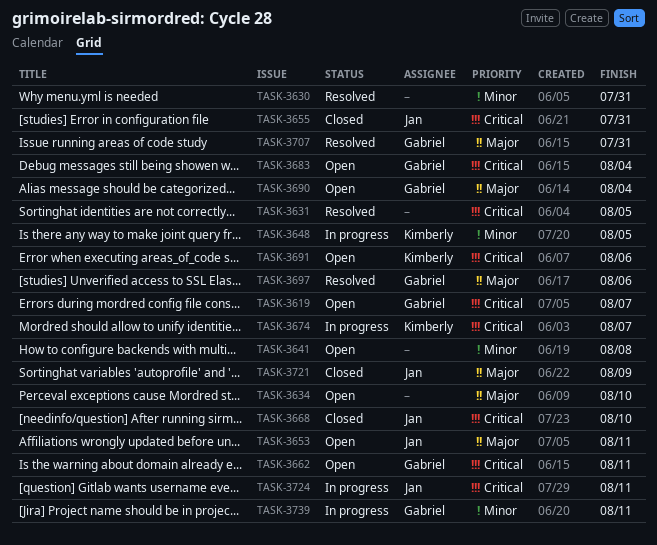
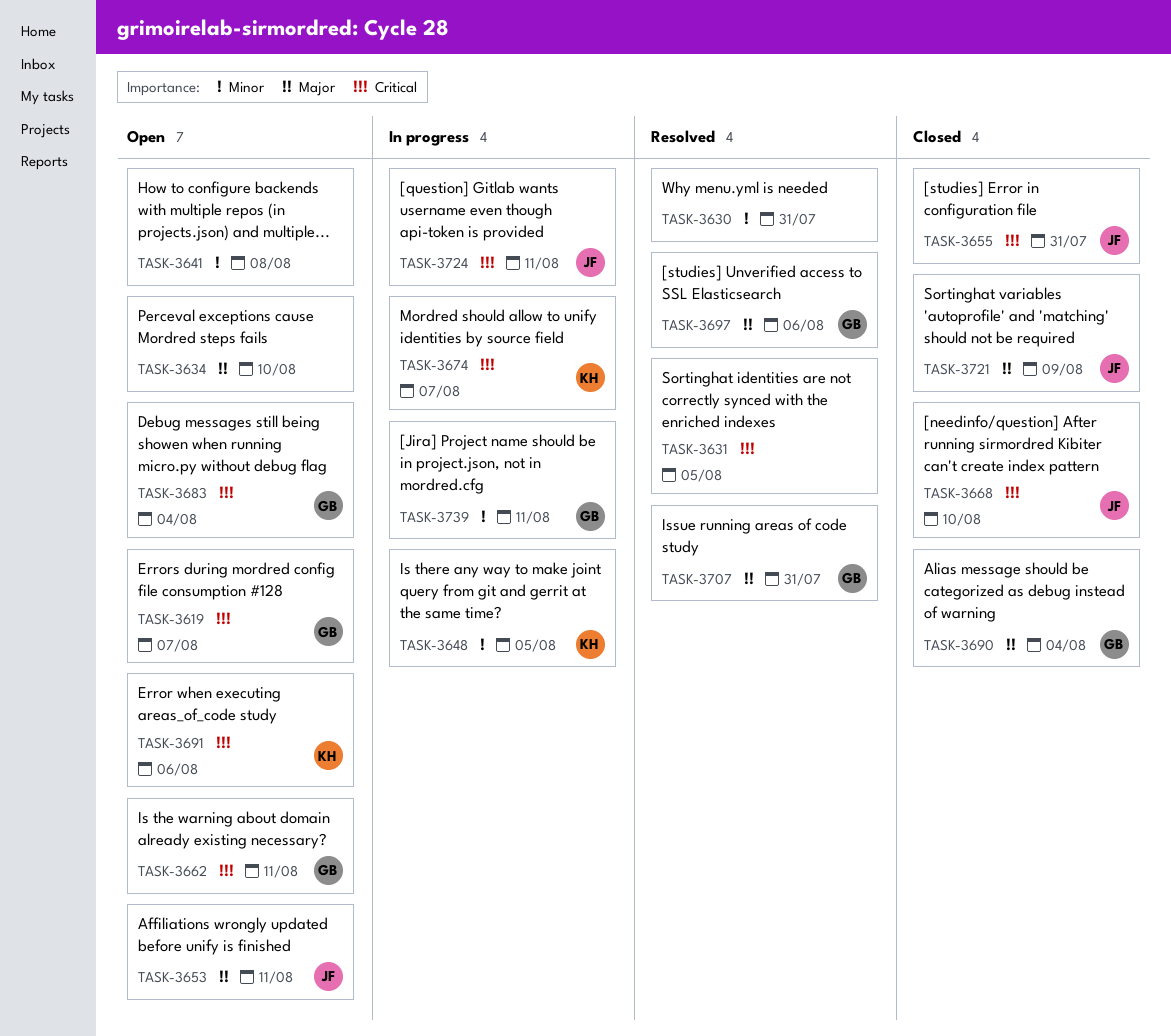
TASK-3690, status: Open -> Closed

